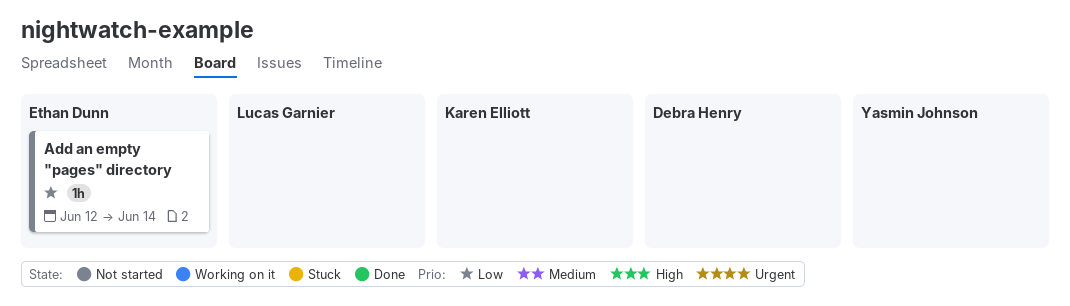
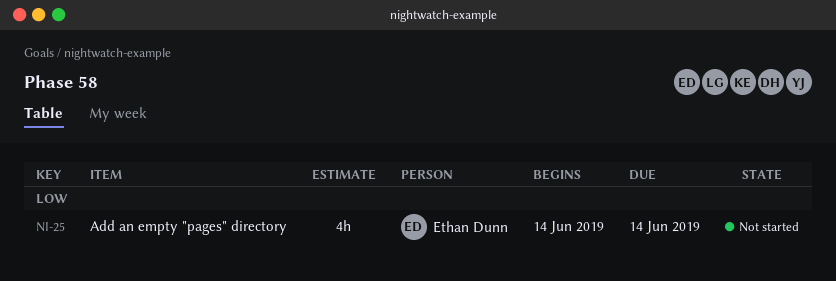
Add an empty "pages" directory, estimate: 1h -> 4h
Add an empty "pages" directory, start: Jun 12 -> Jun 14

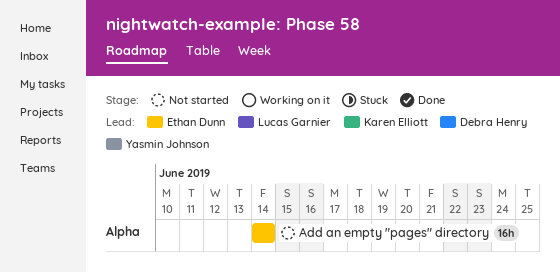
Add an empty "pages" directory, estimate: 4h -> 16h

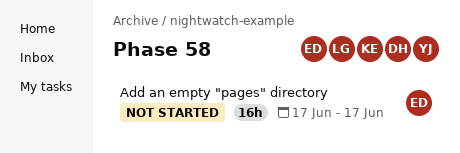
Add an empty "pages" directory, start: Jun 14 -> Jun 17
Add an empty "pages" directory, due: Jun 14 -> Jun 17

